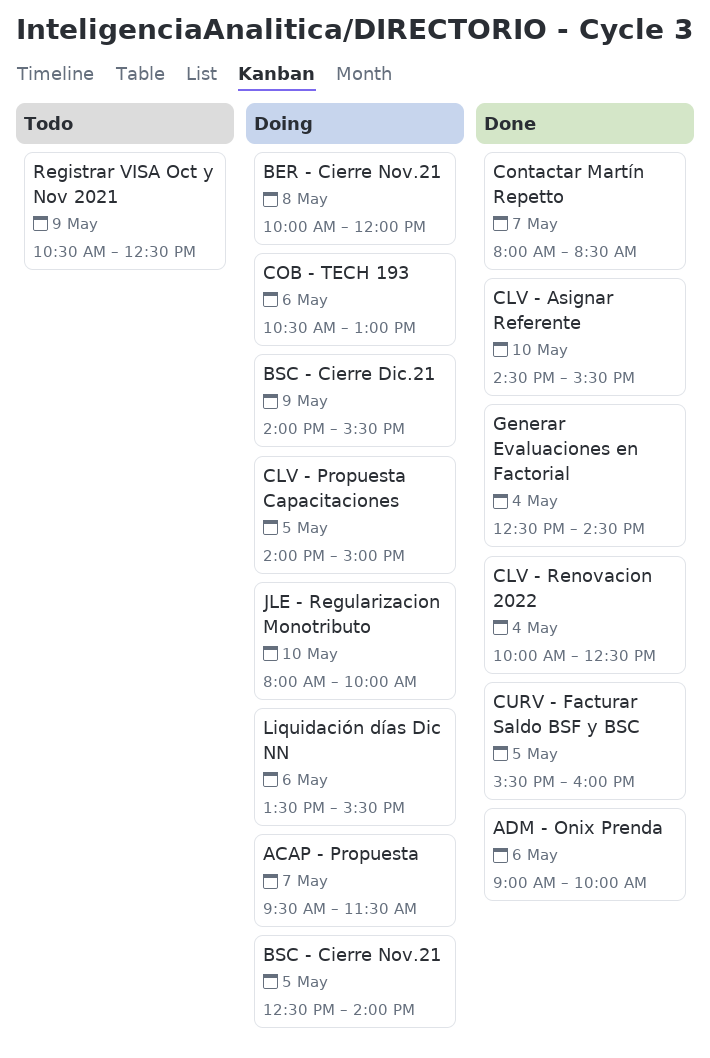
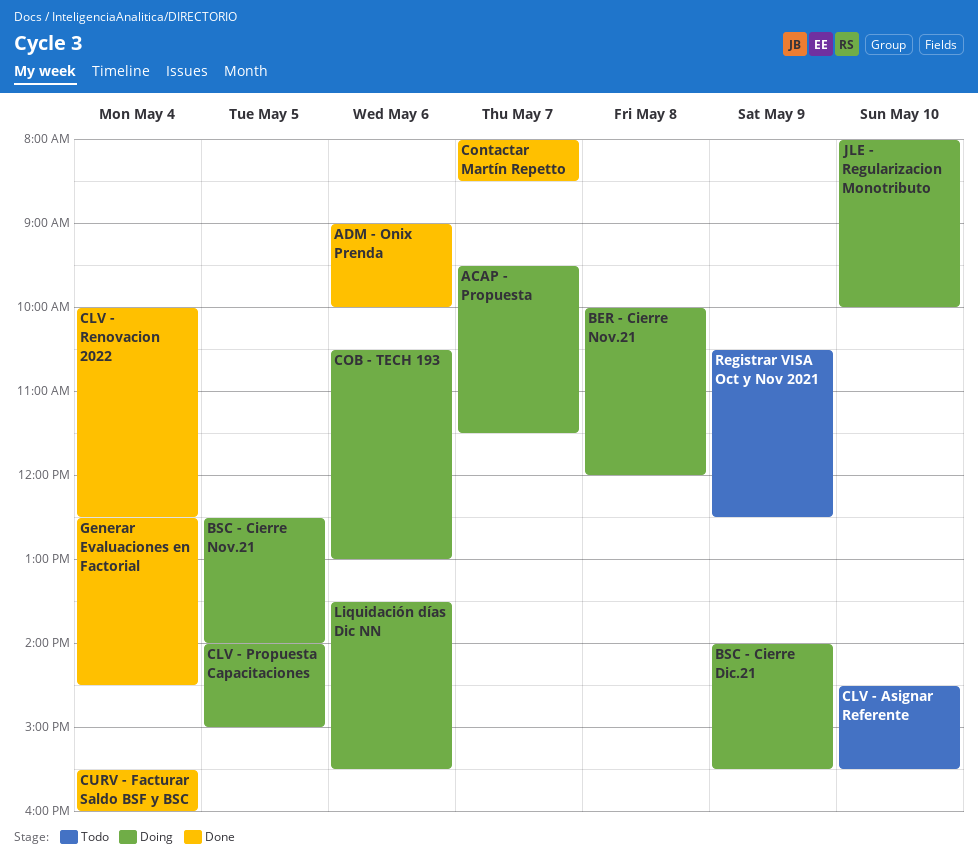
CLV - Asignar Referente, status: Done -> Todo
CURV - Facturar Saldo BSF y BSC, day: May 5 -> May 4

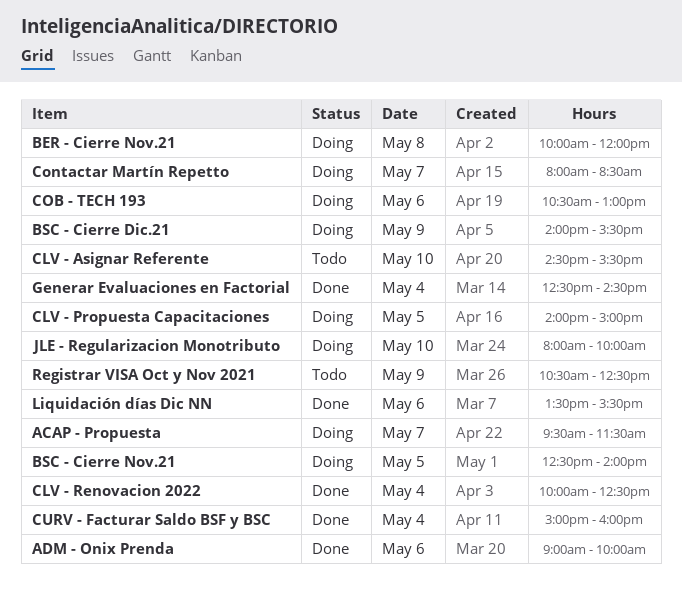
Contactar Martín Repetto, status: Done -> Doing
CURV - Facturar Saldo BSF y BSC, begins: 15:30 -> 15:00
Liquidación días Dic NN, status: Doing -> Done

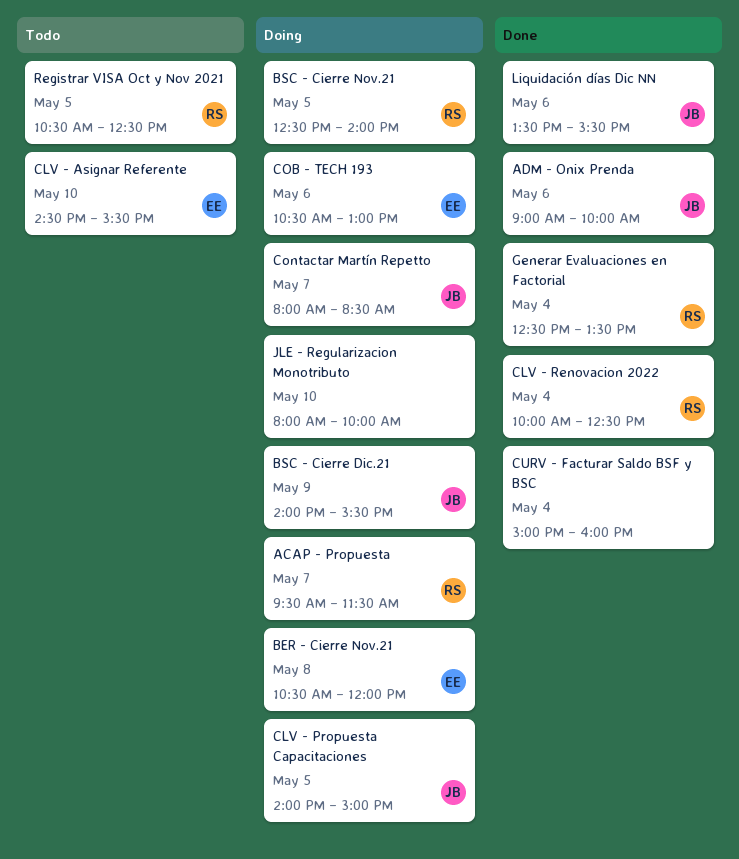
BER - Cierre Nov.21, begins: 10:00 -> 10:30
Generar Evaluaciones en Factorial, ends: 14:30 -> 13:30
Registrar VISA Oct y Nov 2021, day: May 9 -> May 5

